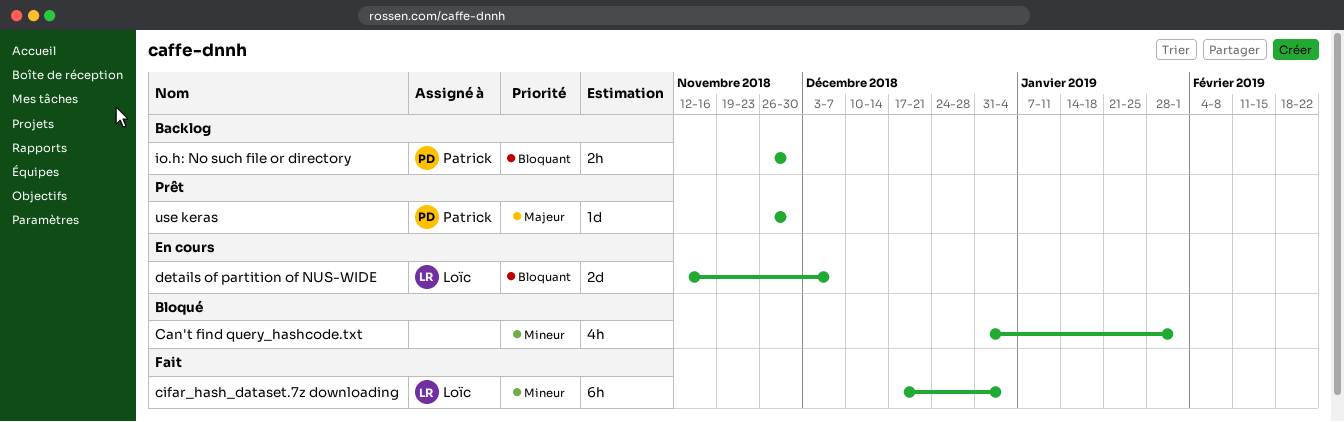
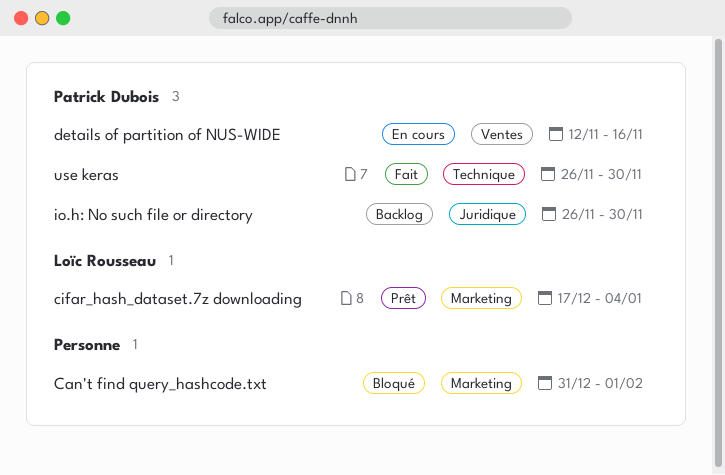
cifar_hash_dataset.7z downloading, status: Fait -> Prêt
details of partition of NUS-WIDE, owner: Loïc Rousseau -> Patrick Dubois
details of partition of NUS-WIDE, due: Dec 7 -> Nov 16
use keras, status: Prêt -> Fait

